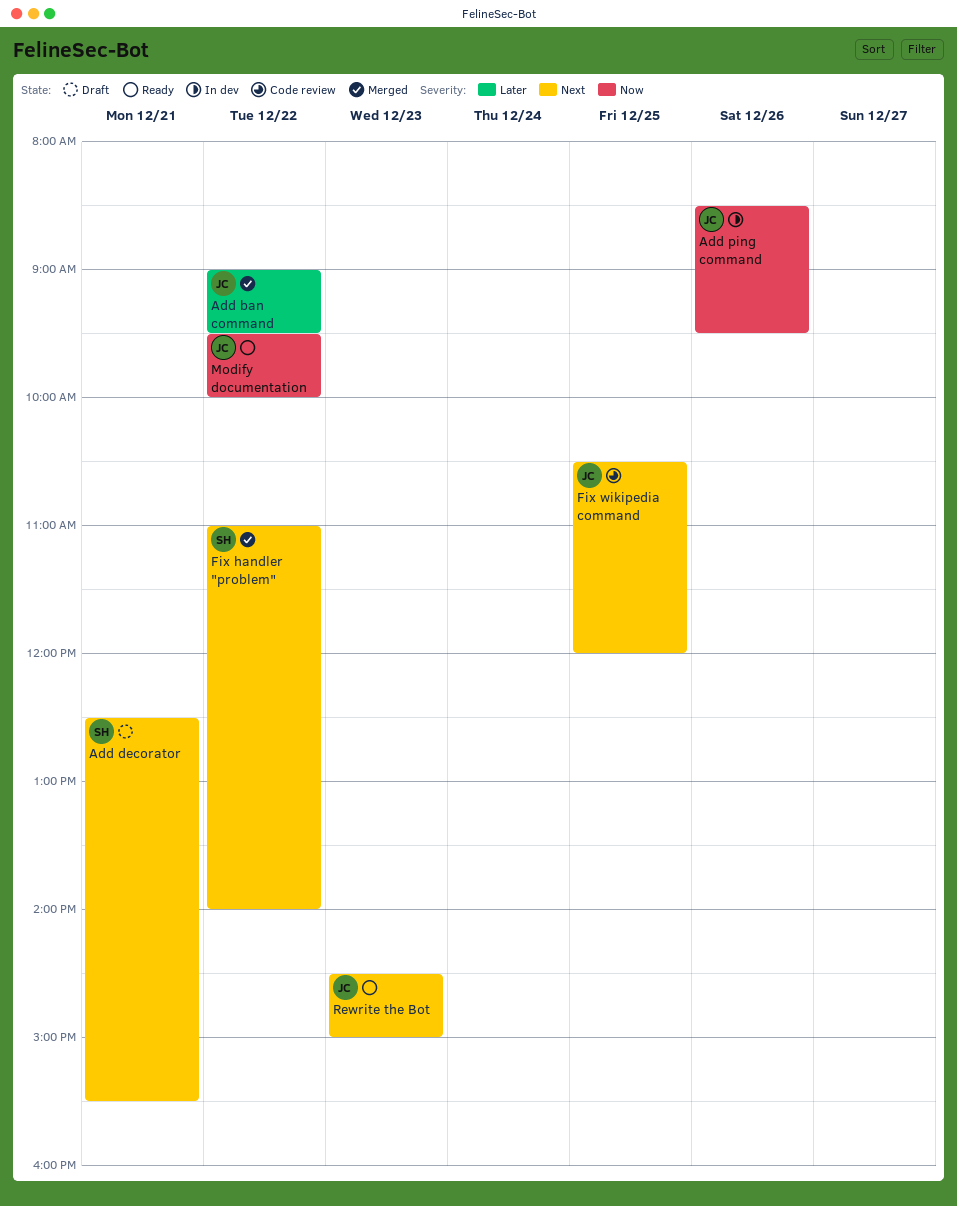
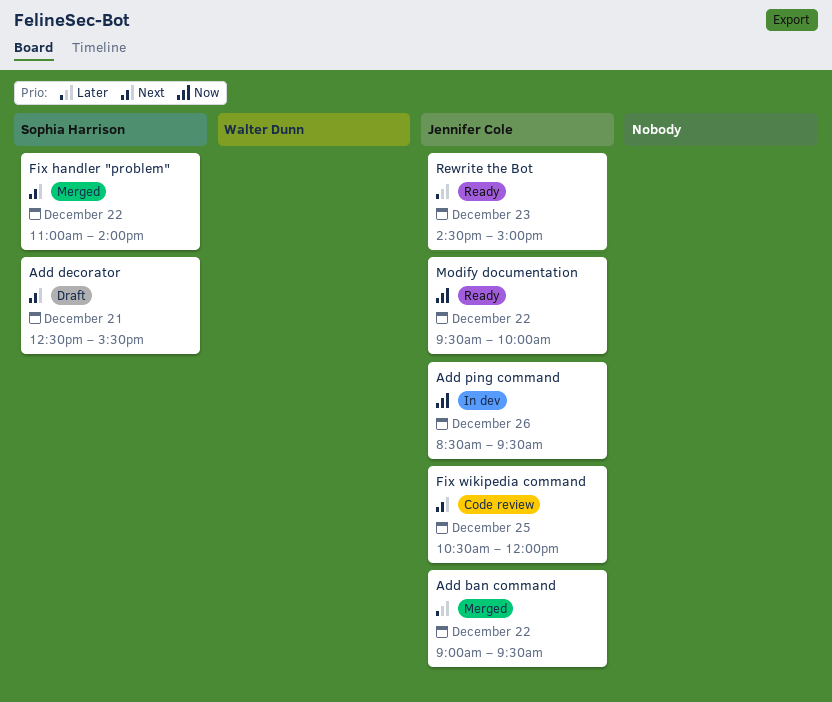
Rewrite the Bot, priority: Next -> Later

